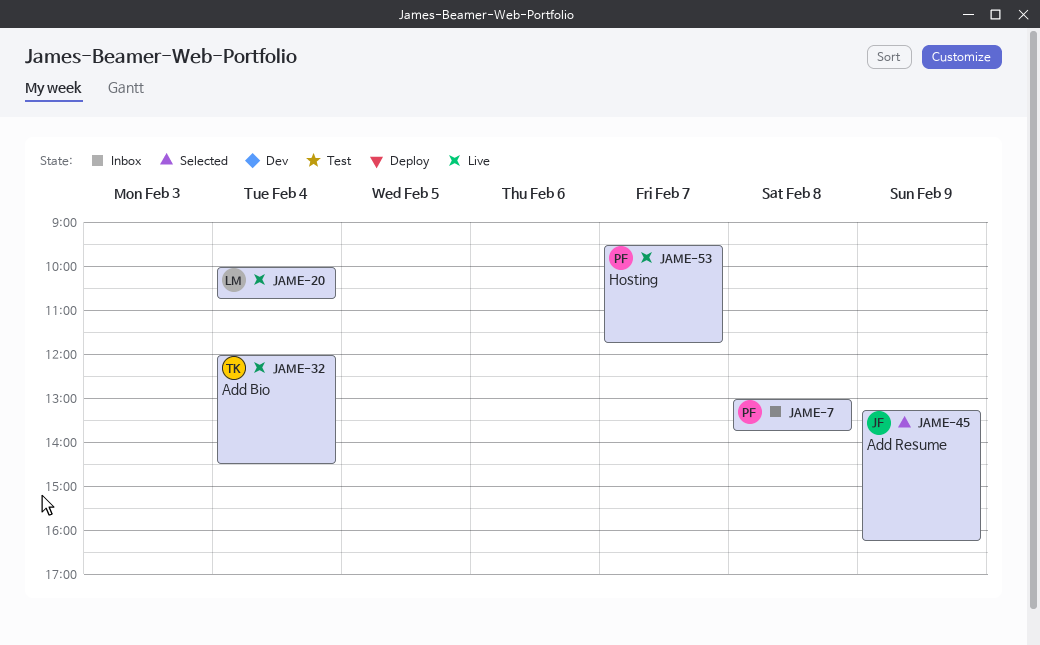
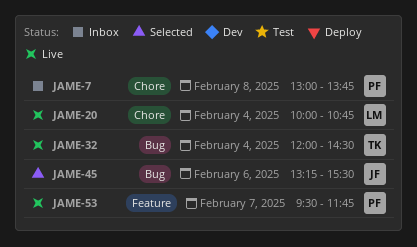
JAME-45, day: Feb 9 -> Feb 6
JAME-45, ends: 16:15 -> 15:30

